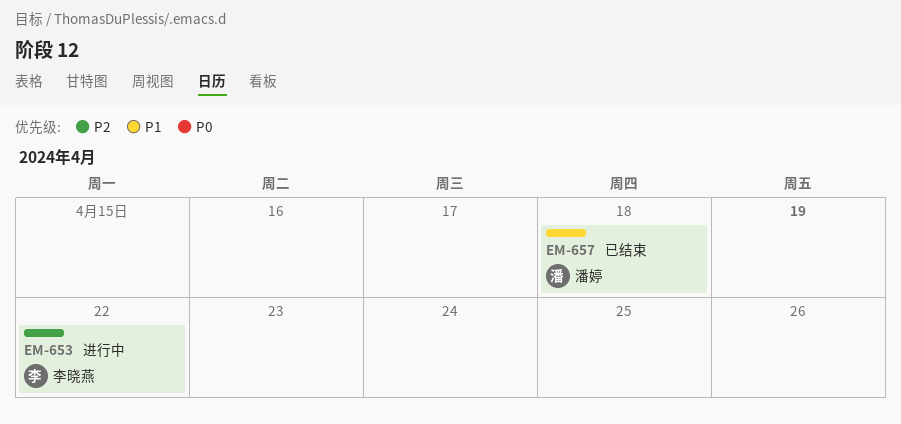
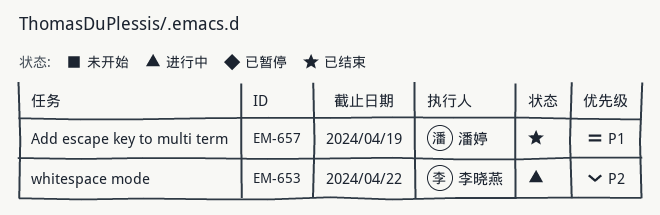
EM-657, due: Apr 18 -> Apr 19

